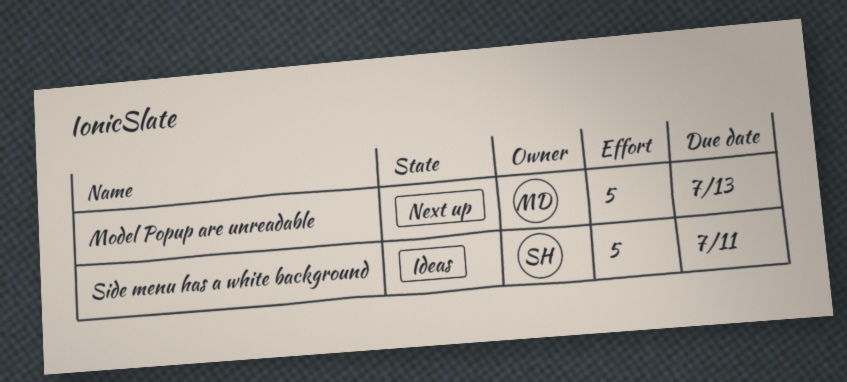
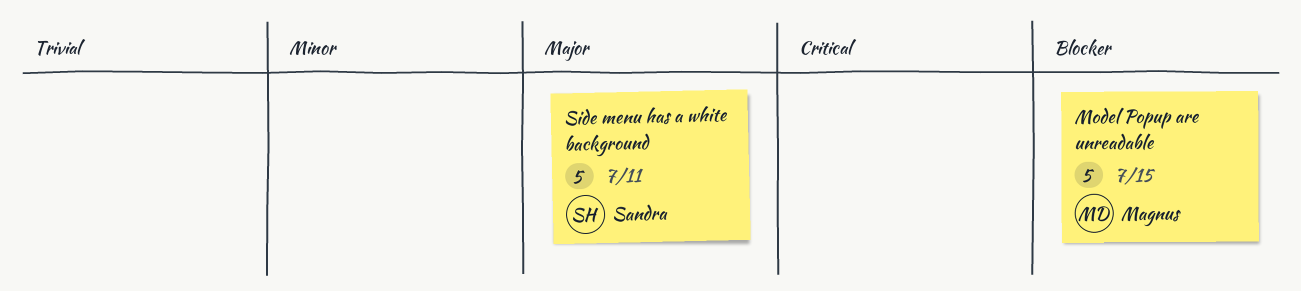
Model Popup are unreadable, due: Jul 13 -> Jul 15

